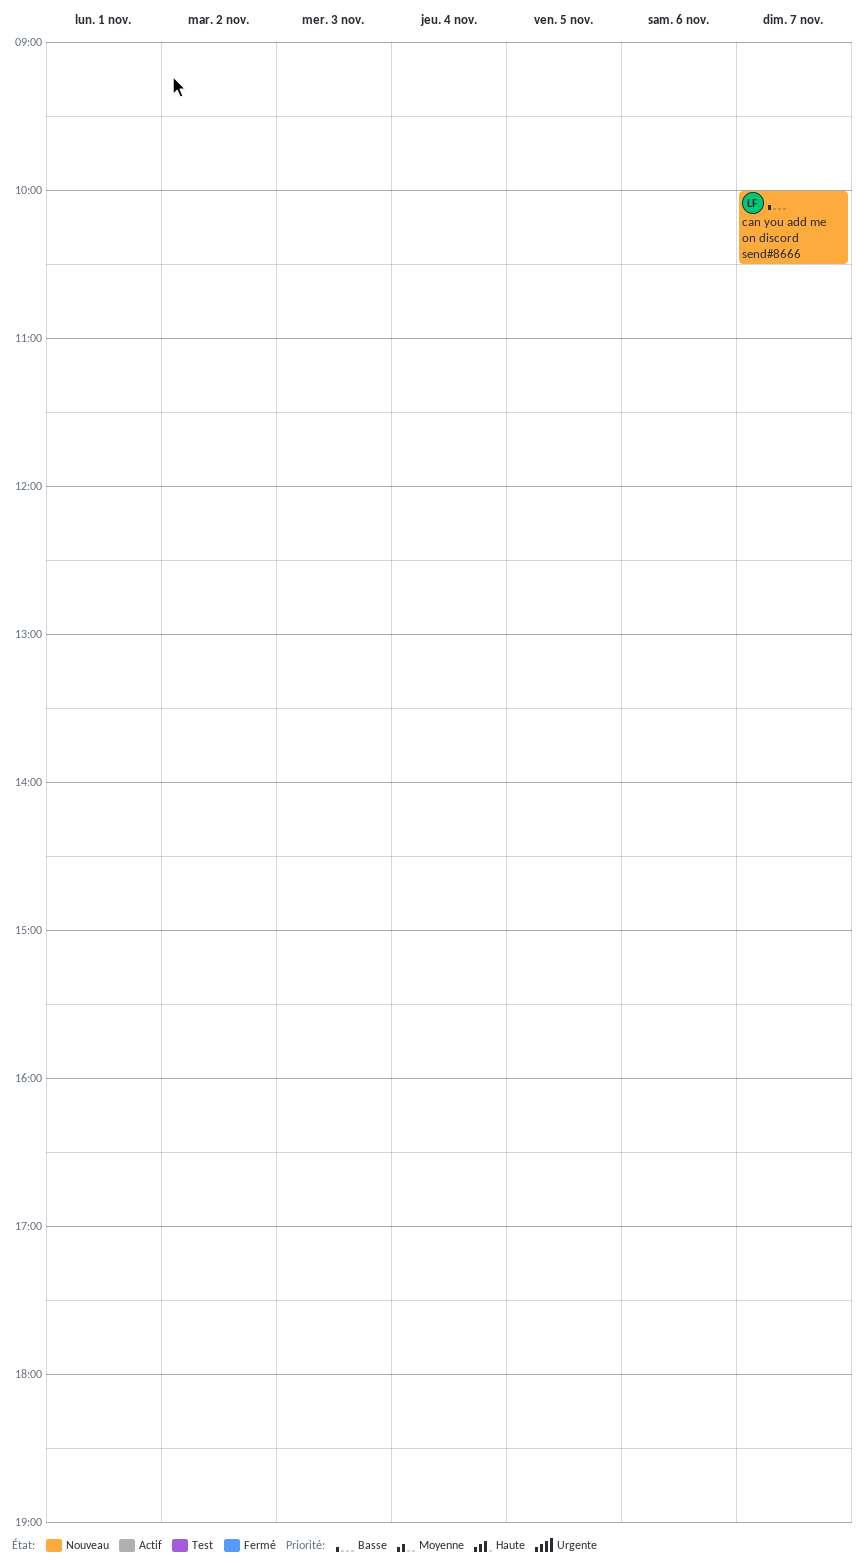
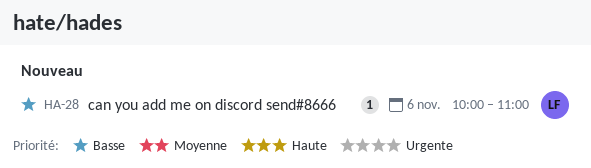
can you add me on discord send#8666, day: Nov 7 -> Nov 6
can you add me on discord send#8666, ends: 10:30 -> 11:00

